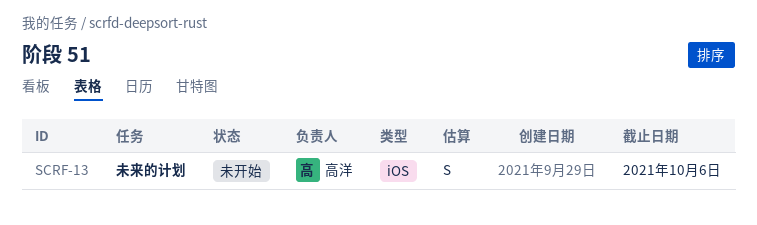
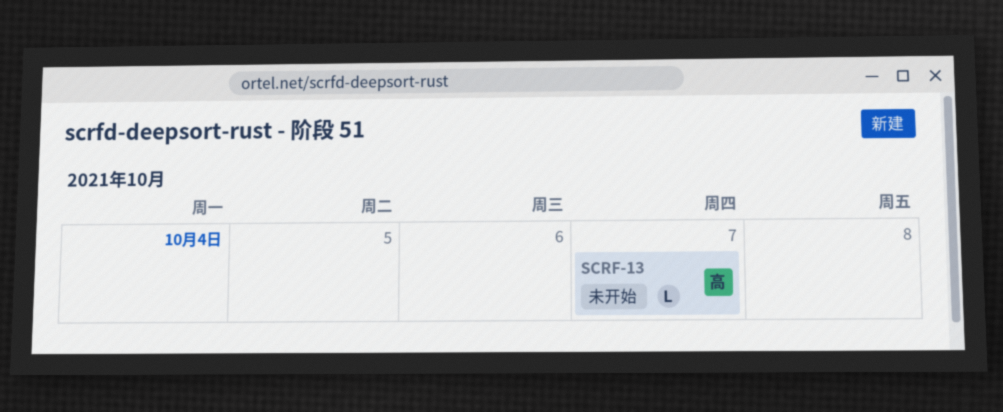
SCRF-13, estimate: S -> L
SCRF-13, due: Oct 6 -> Oct 7

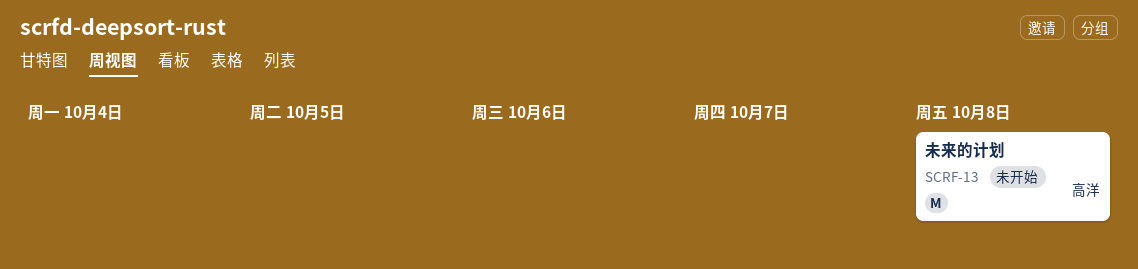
SCRF-13, estimate: L -> M
SCRF-13, due: Oct 7 -> Oct 8

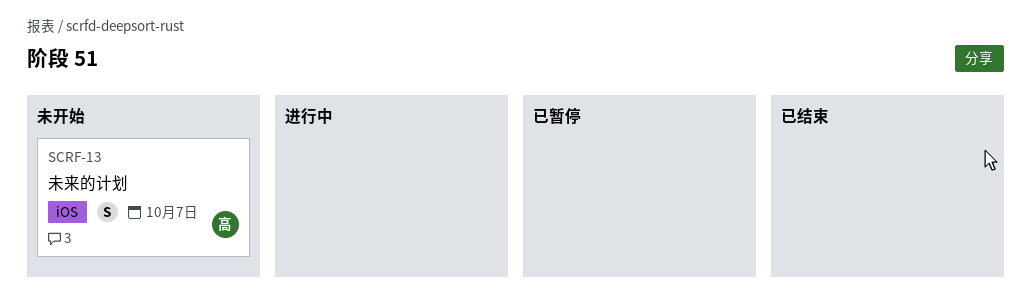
SCRF-13, estimate: M -> S
SCRF-13, due: Oct 8 -> Oct 7

